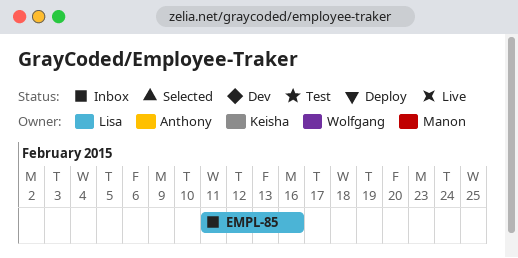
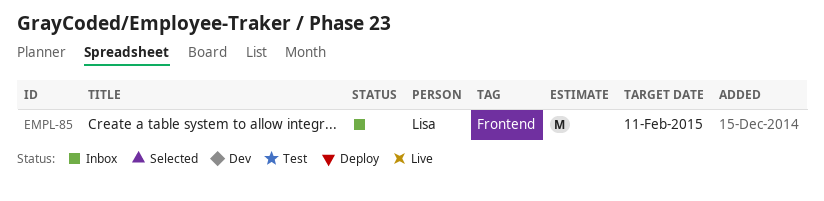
EMPL-85, due: Feb 16 -> Feb 11

